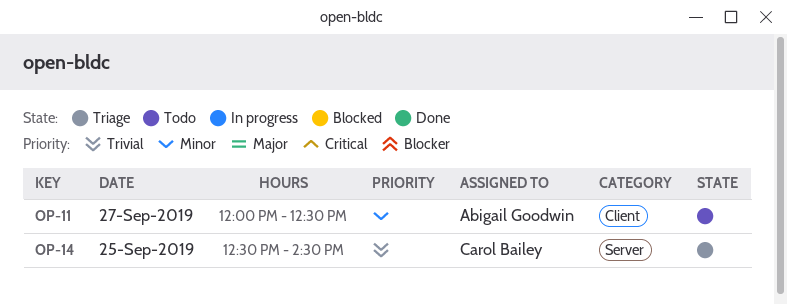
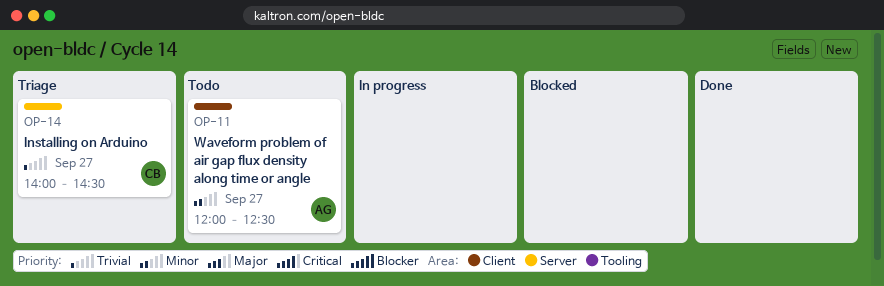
OP-14, day: Sep 25 -> Sep 27
OP-14, begins: 12:30 -> 14:00

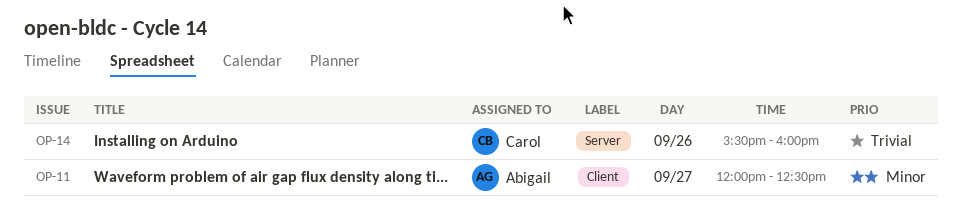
OP-14, day: Sep 27 -> Sep 26
OP-14, begins: 14:00 -> 15:30
OP-14, ends: 14:30 -> 16:00

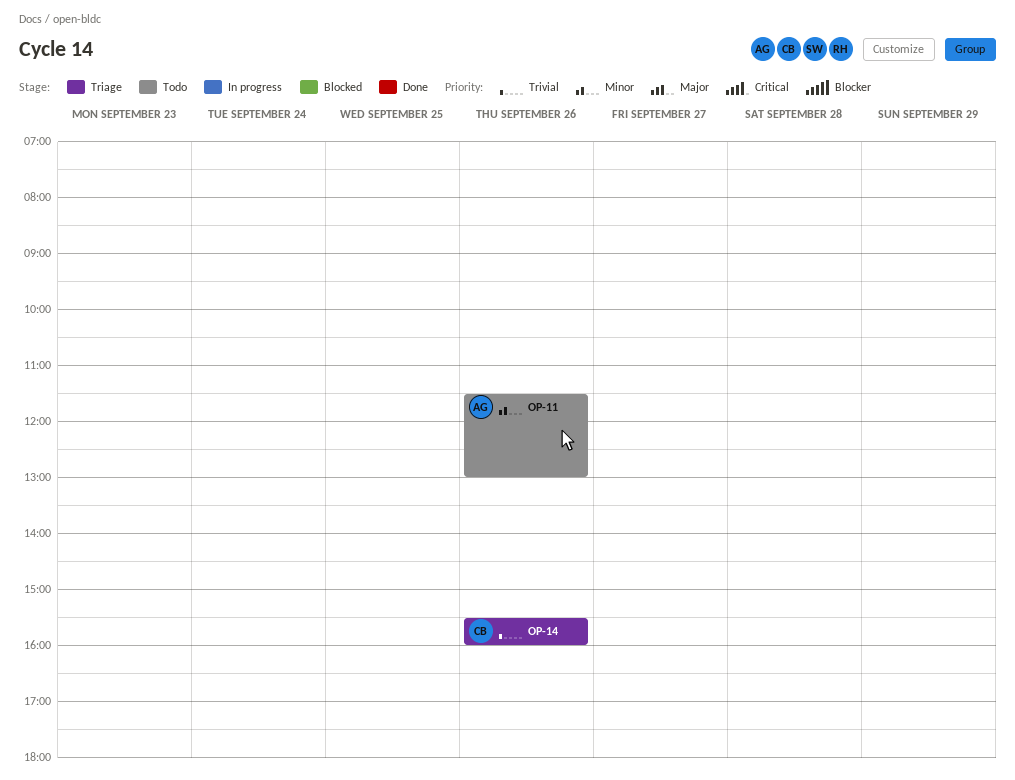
OP-11, day: Sep 27 -> Sep 26
OP-11, begins: 12:00 -> 11:30
OP-11, ends: 12:30 -> 13:00

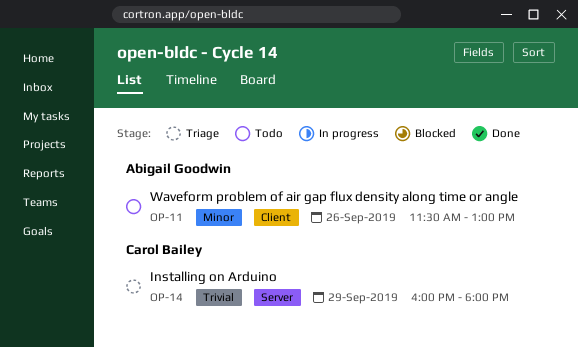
OP-14, day: Sep 26 -> Sep 29
OP-14, begins: 15:30 -> 16:00
OP-14, ends: 16:00 -> 18:00

